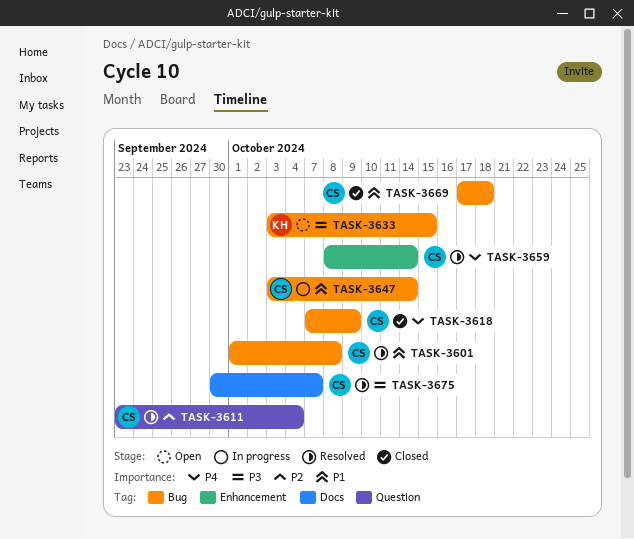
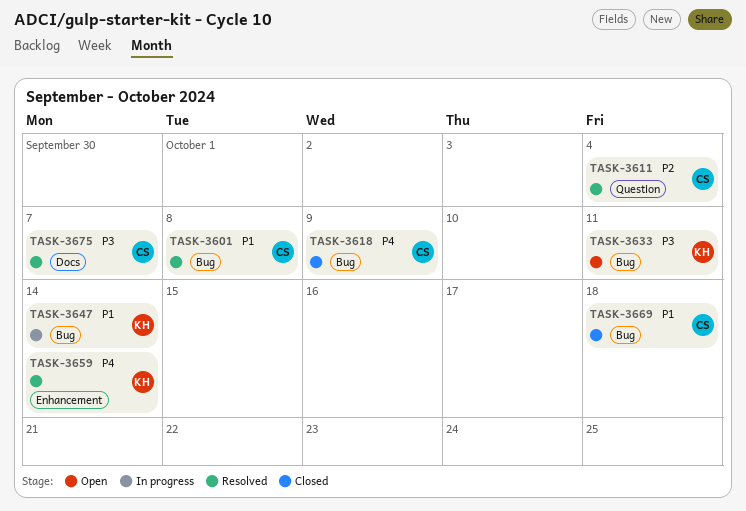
TASK-3633, due: Oct 15 -> Oct 11
TASK-3647, owner: CS -> KH
TASK-3659, owner: CS -> KH

